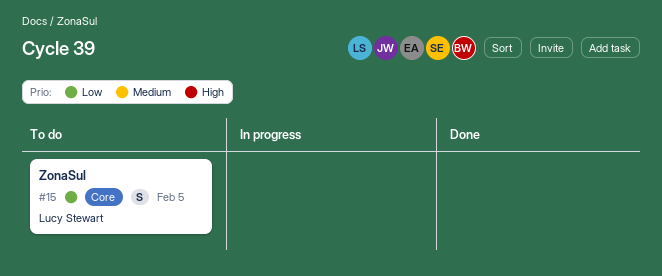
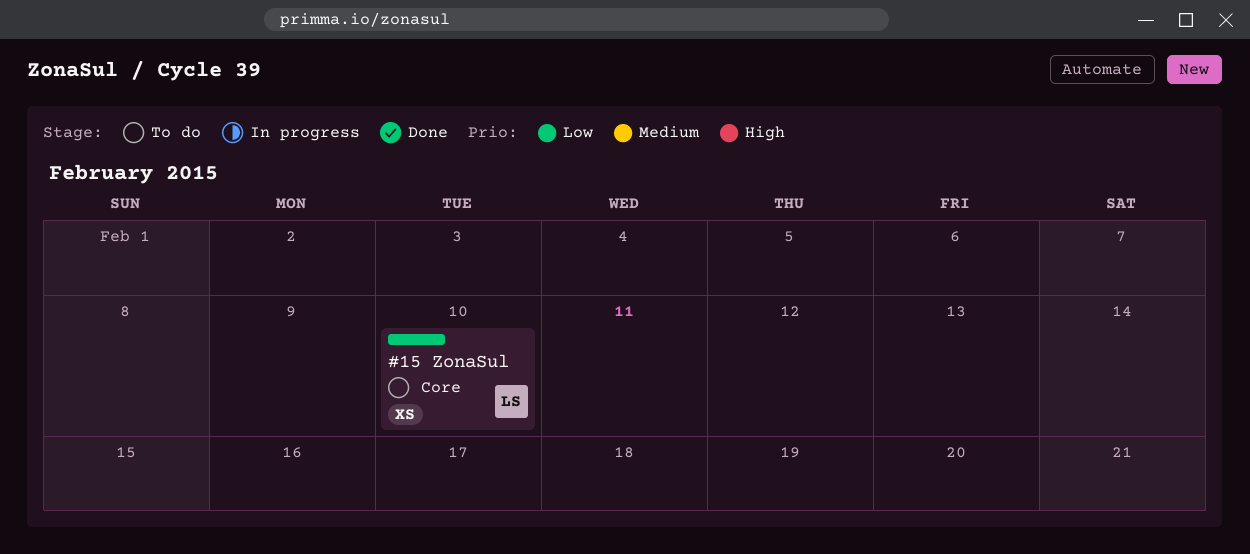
#15, estimate: S -> XS
#15, due: Feb 5 -> Feb 10

